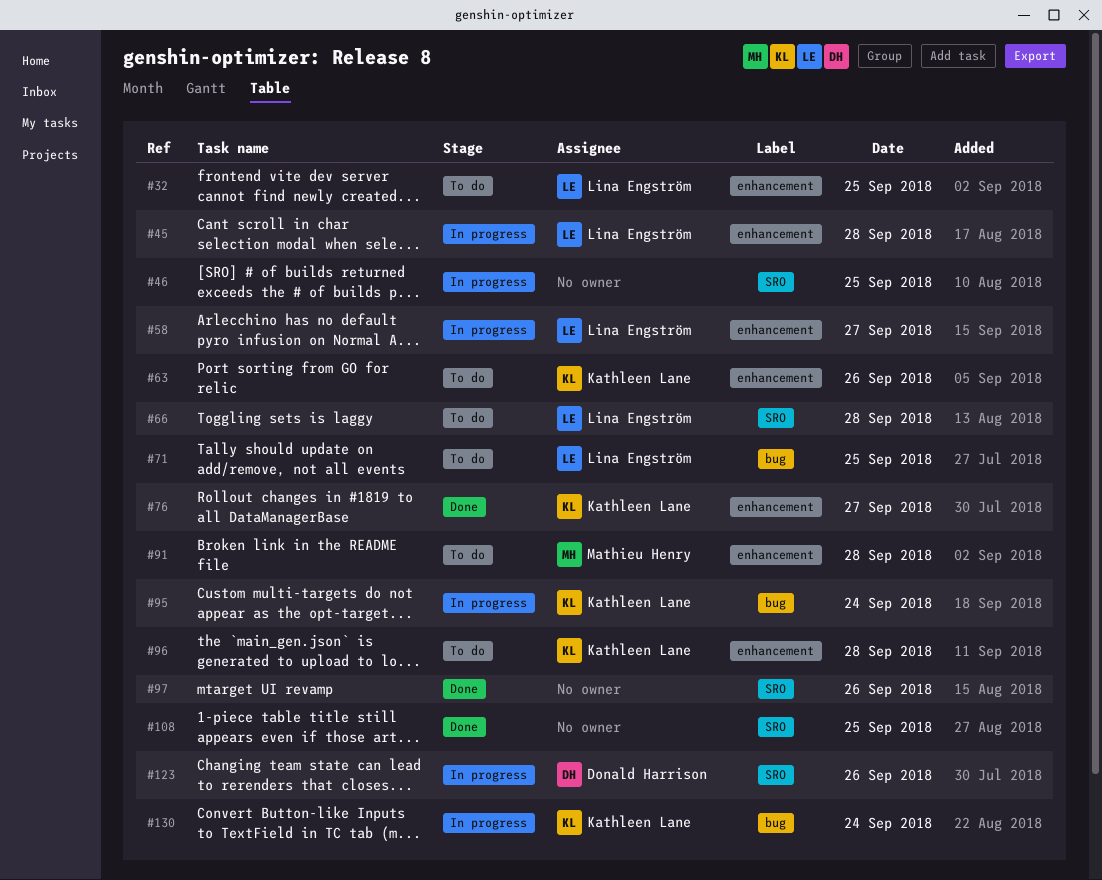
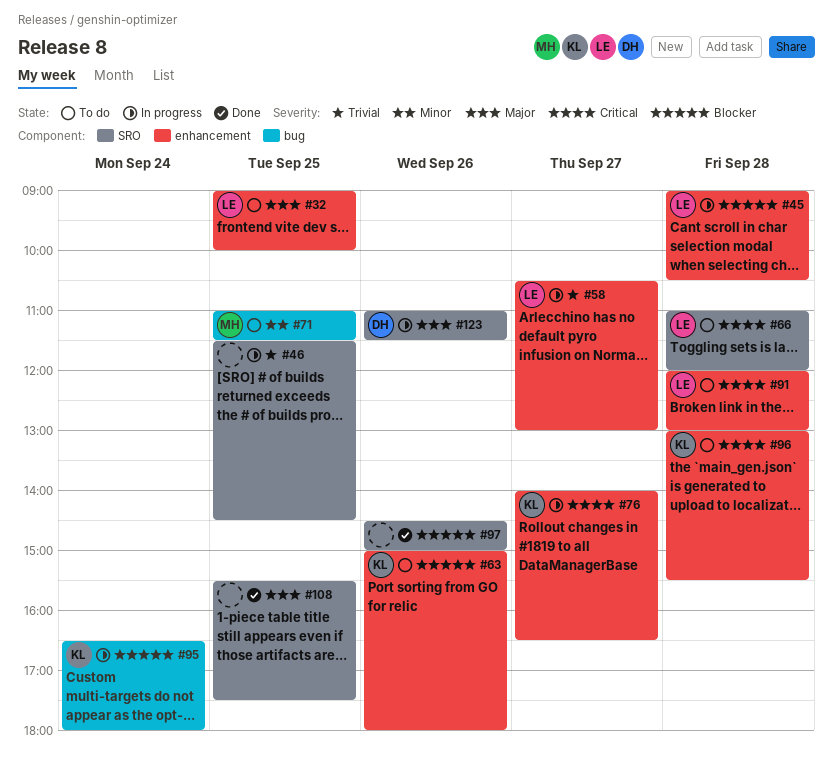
#71, owner: Lina Engström -> Mathieu Henry
#76, status: Done -> In progress
#91, owner: Mathieu Henry -> Lina Engström
#130: present -> none

